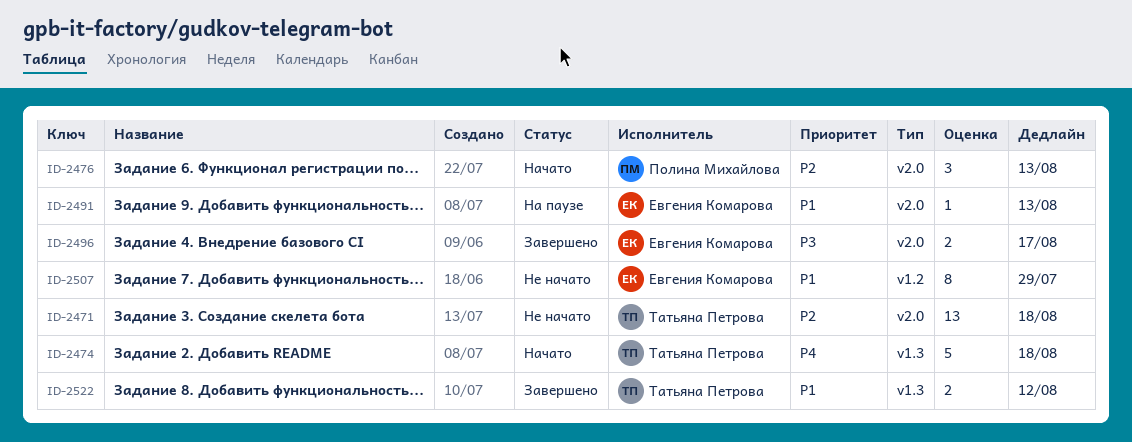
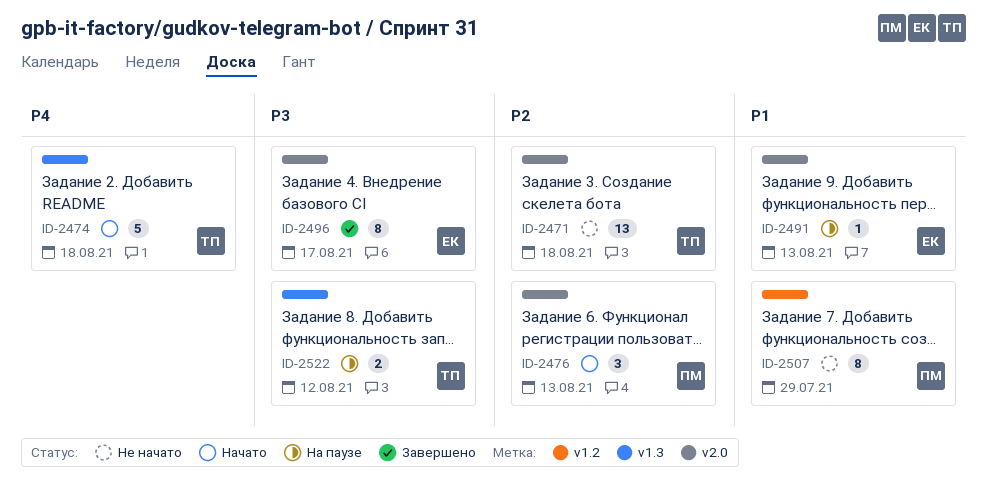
ID-2496, estimate: 2 -> 8
ID-2507, owner: Евгения Комарова -> Полина Михайлова
ID-2522, status: Завершено -> На паузе
ID-2522, priority: P1 -> P3

